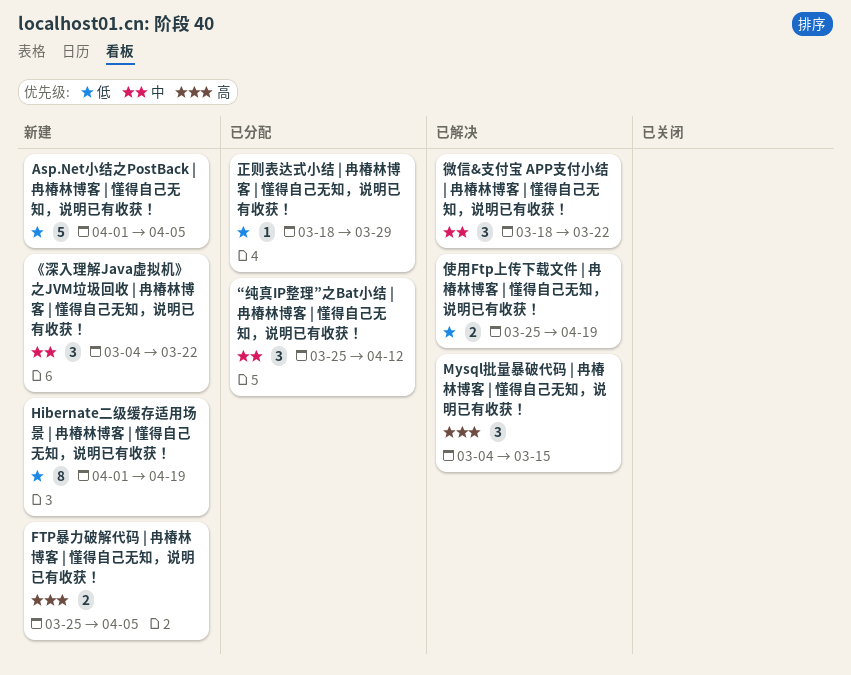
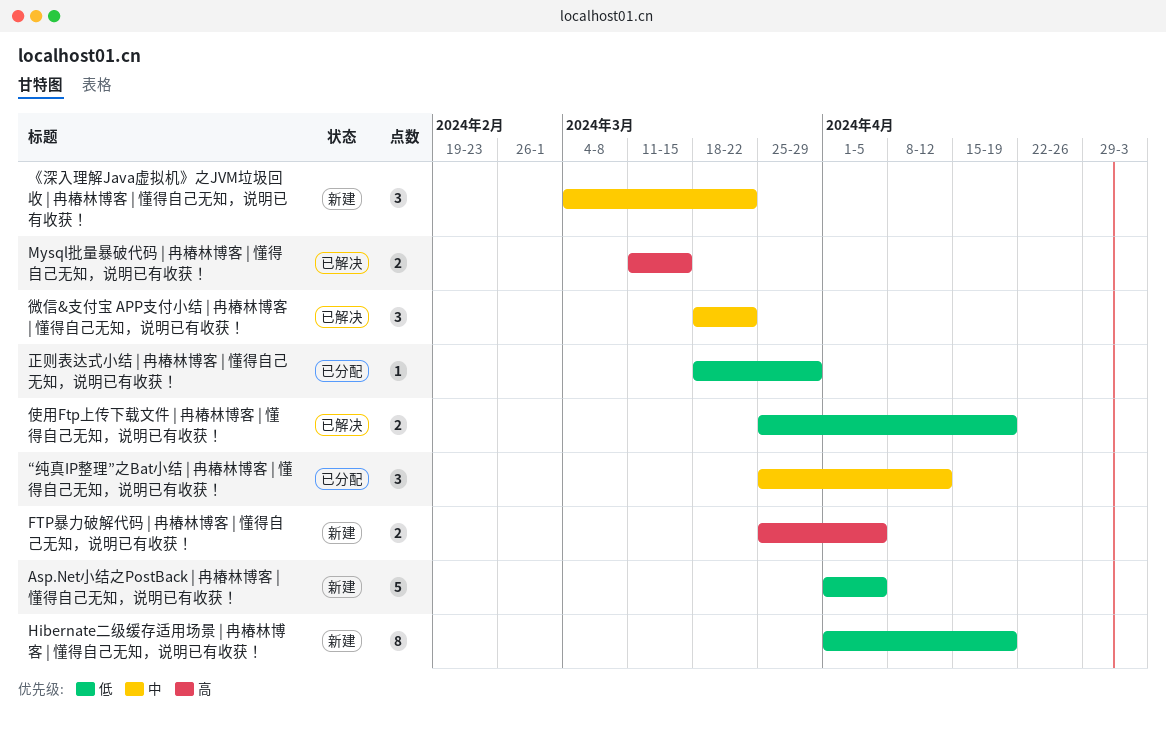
Mysql批量暴破代码 | 冉椿林博客 | 懂得自己无知，说明已有收获！, estimate: 3 -> 2
Mysql批量暴破代码 | 冉椿林博客 | 懂得自己无知，说明已有收获！, start: Mar 4 -> Mar 11

